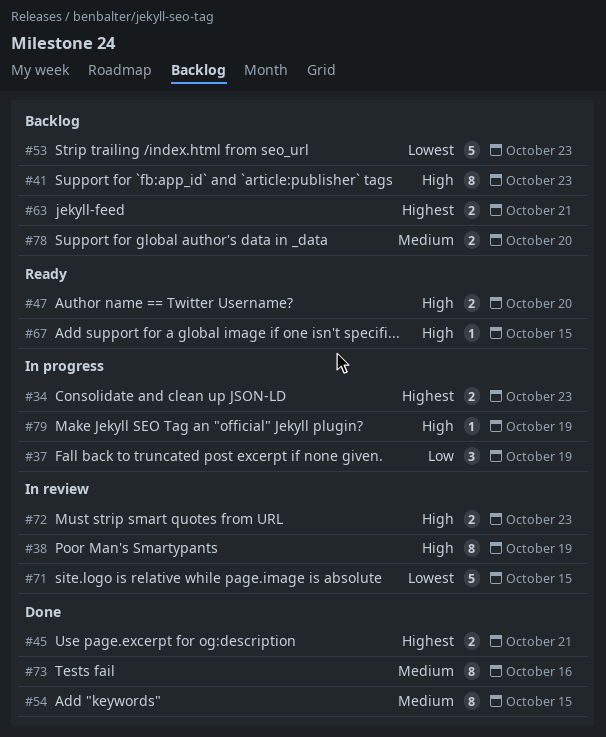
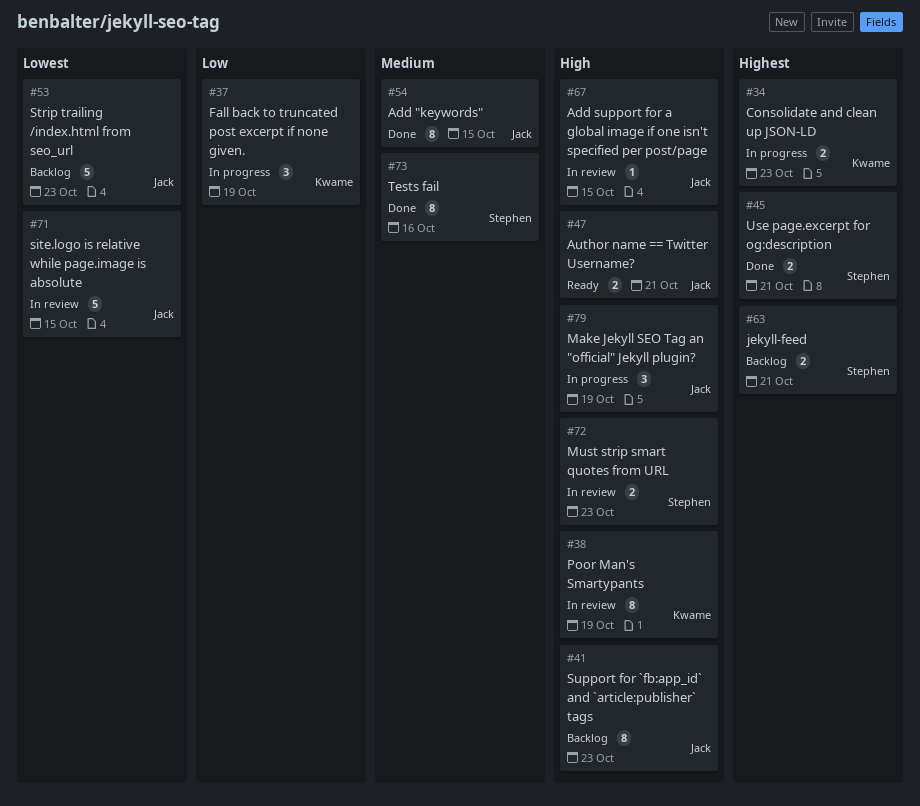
#47, due: Oct 20 -> Oct 21
#67, status: Ready -> In review
#78: present -> none
#79, estimate: 1 -> 3

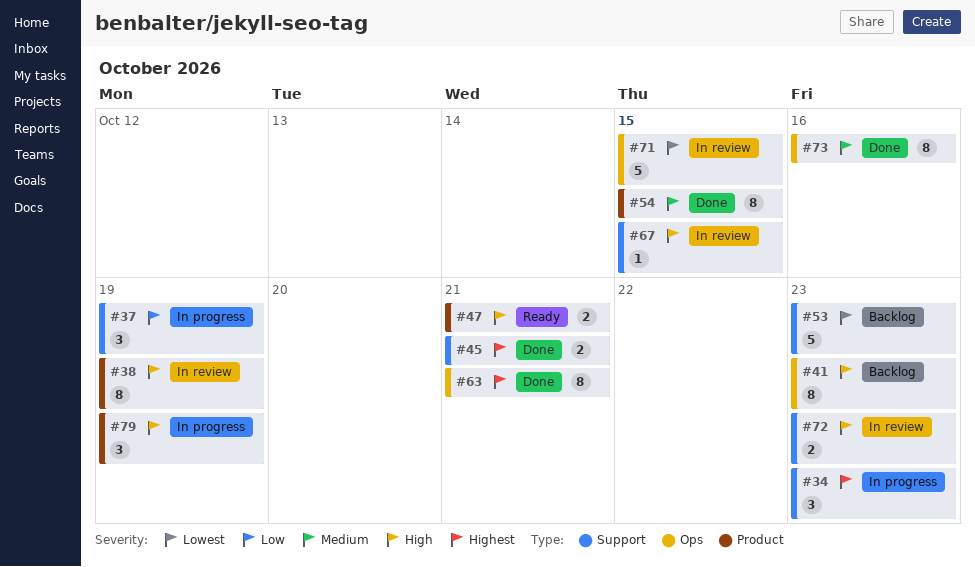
#34, estimate: 2 -> 3
#63, status: Backlog -> Done
#63, estimate: 2 -> 8

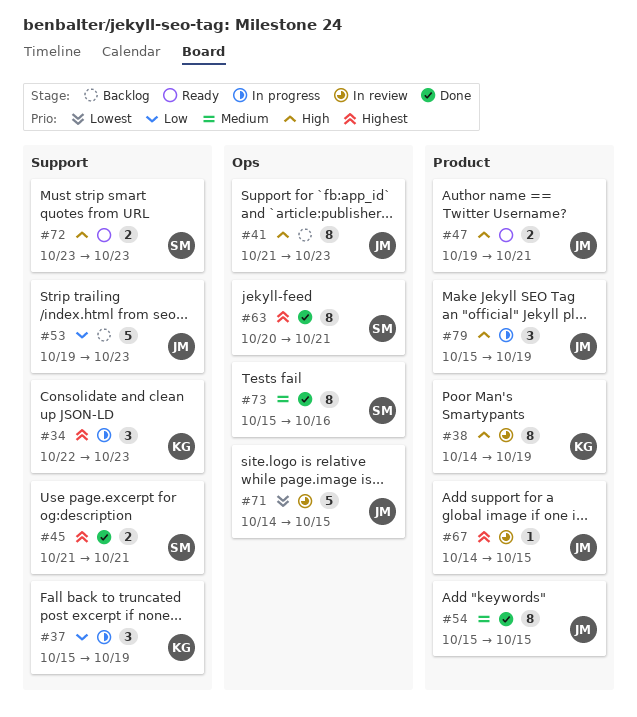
#53, priority: Lowest -> Low
#67, priority: High -> Highest
#67, label: Support -> Product
#72, status: In review -> Ready

